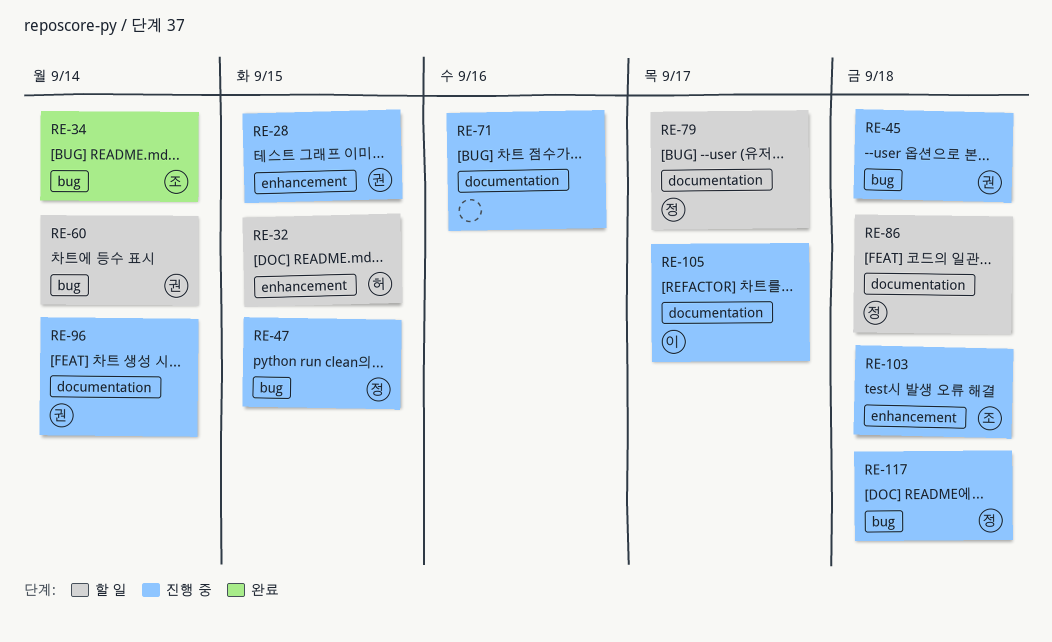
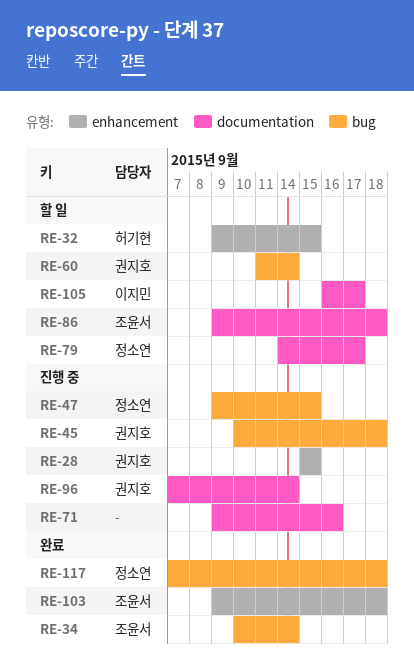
RE-86, owner: 정소연 -> 조윤서
RE-103, status: 진행 중 -> 완료
RE-105, status: 진행 중 -> 할 일
RE-117, status: 진행 중 -> 완료

